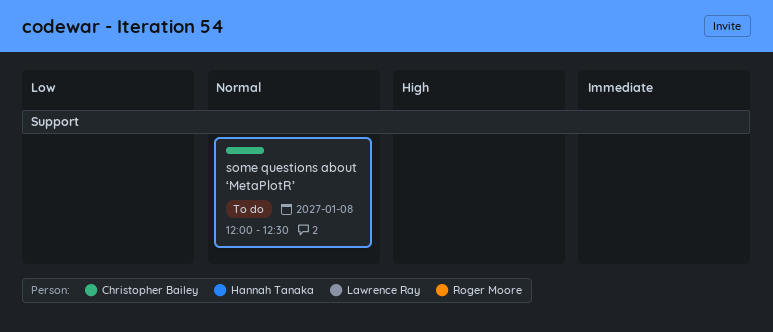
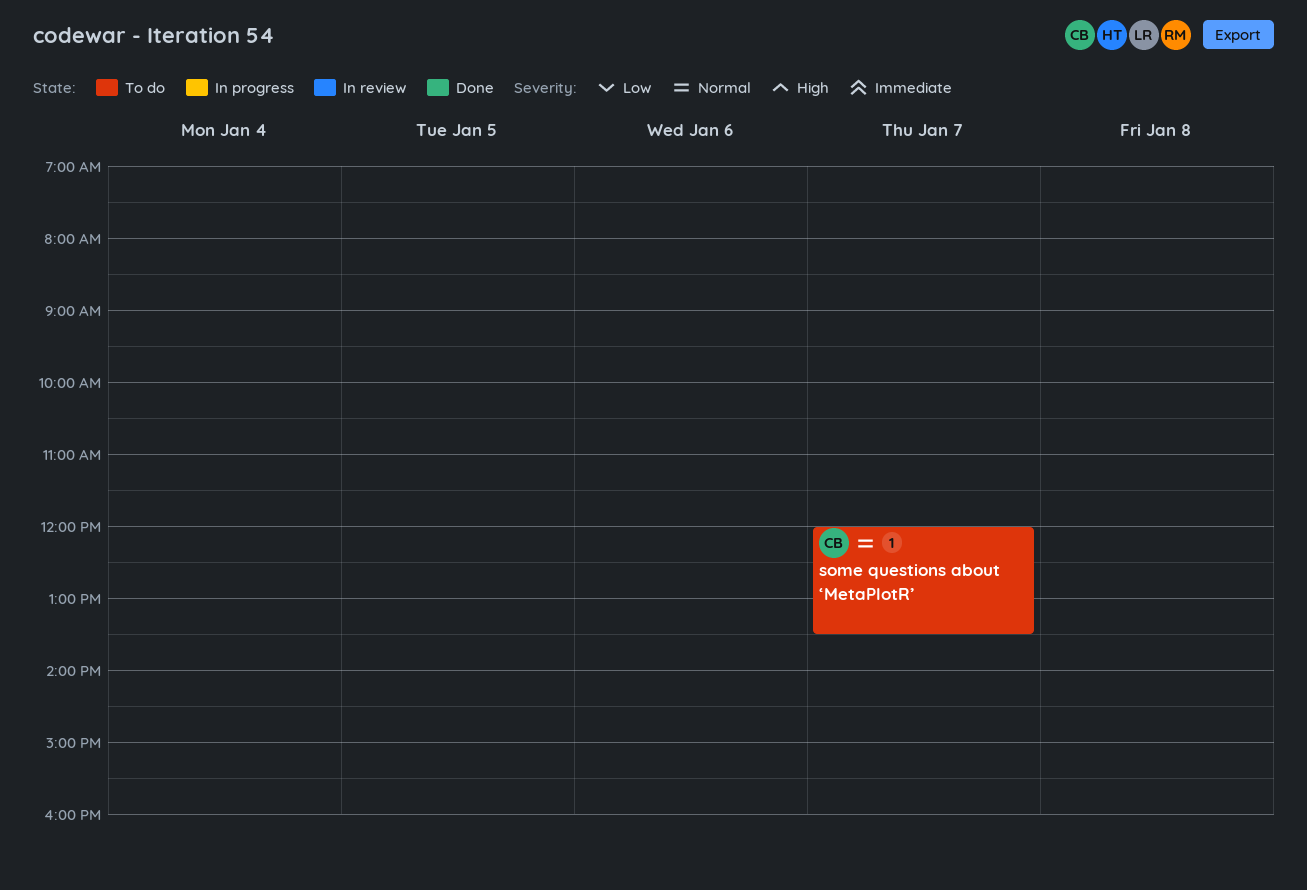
some questions about ‘MetaPlotR’, day: Jan 8 -> Jan 7
some questions about ‘MetaPlotR’, ends: 12:30 -> 13:30

